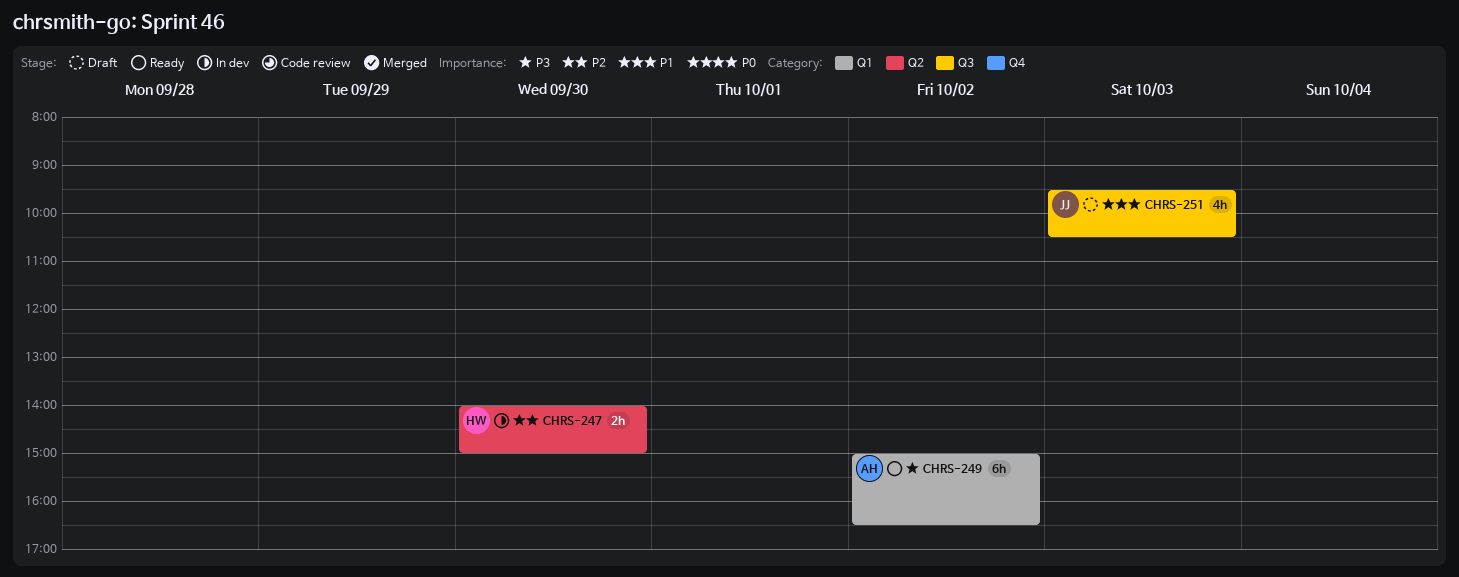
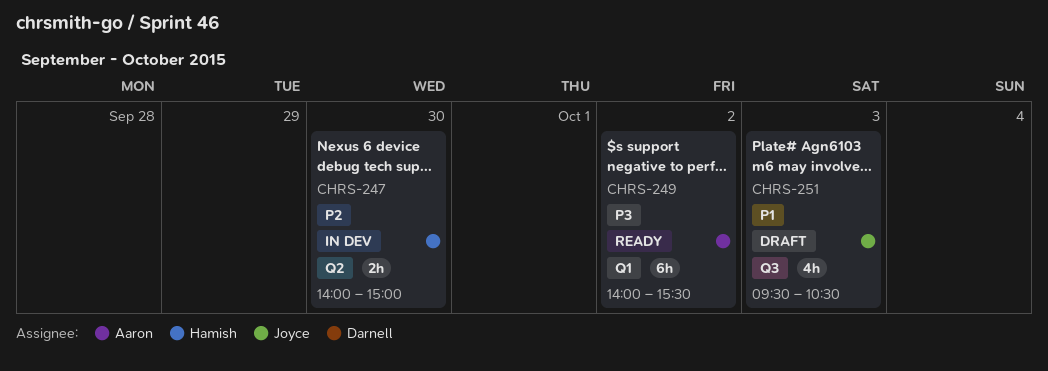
CHRS-249, begins: 15:00 -> 14:00
CHRS-249, ends: 16:30 -> 15:30

